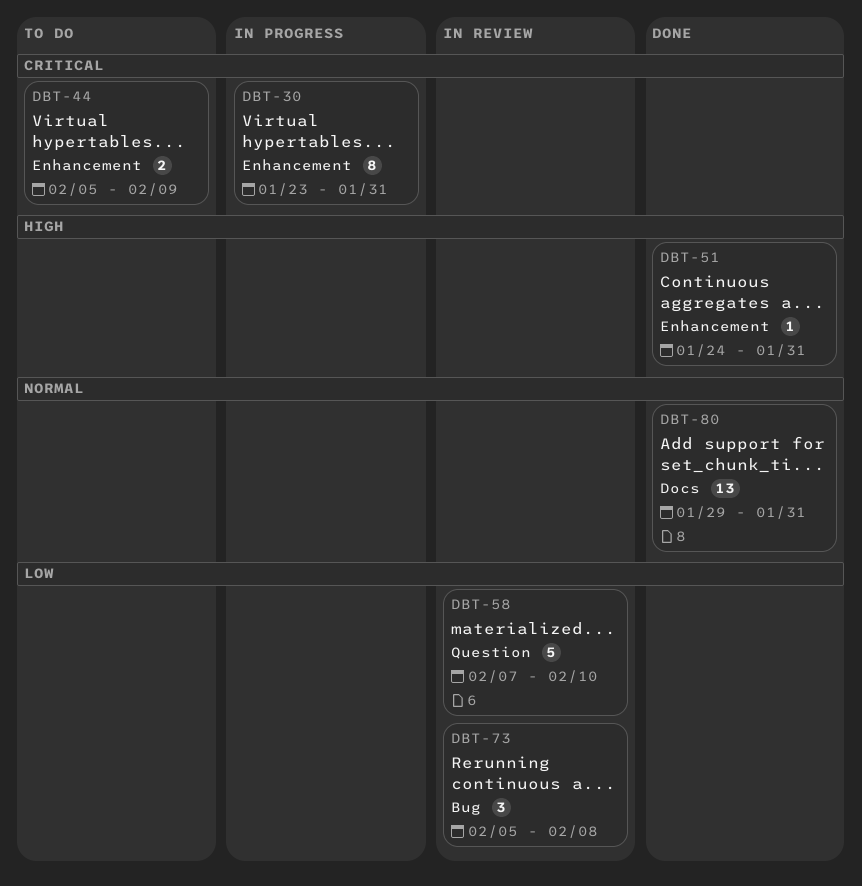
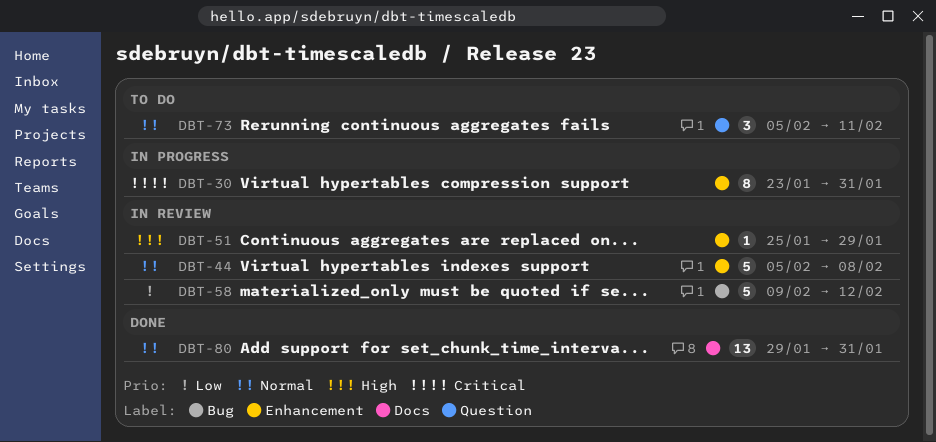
DBT-44, status: To do -> In review
DBT-44, priority: Critical -> Normal
DBT-44, estimate: 2 -> 5
DBT-44, due: Feb 9 -> Feb 8
DBT-51, status: Done -> In review
DBT-51, start: Jan 24 -> Jan 25
DBT-51, due: Jan 31 -> Jan 29
DBT-58, label: Question -> Bug
DBT-58, start: Feb 7 -> Feb 9
DBT-58, due: Feb 10 -> Feb 12
DBT-73, status: In review -> To do
DBT-73, priority: Low -> Normal
DBT-73, label: Bug -> Question
DBT-73, due: Feb 8 -> Feb 11

